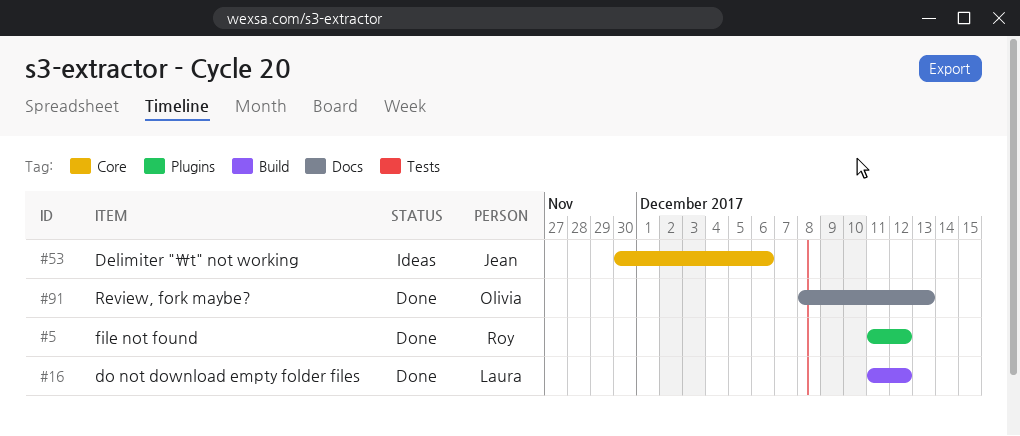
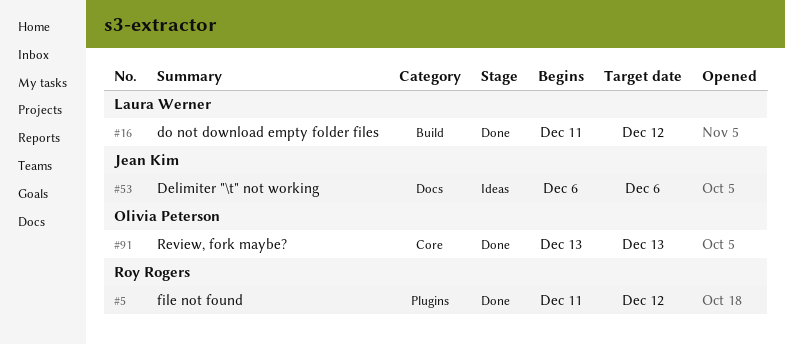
#53, label: Core -> Docs
#53, start: Nov 30 -> Dec 6
#91, label: Docs -> Core
#91, start: Dec 8 -> Dec 13

